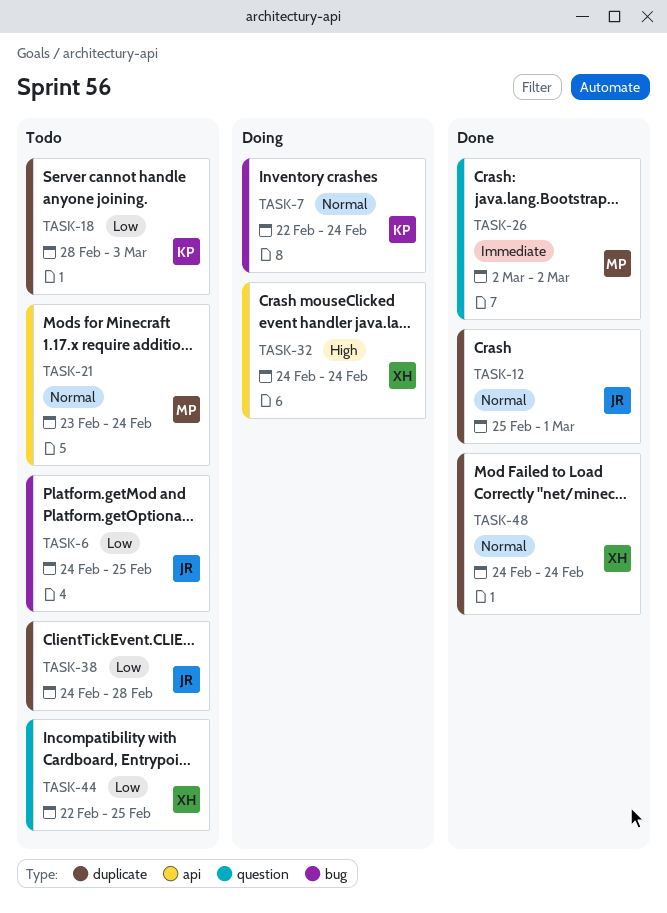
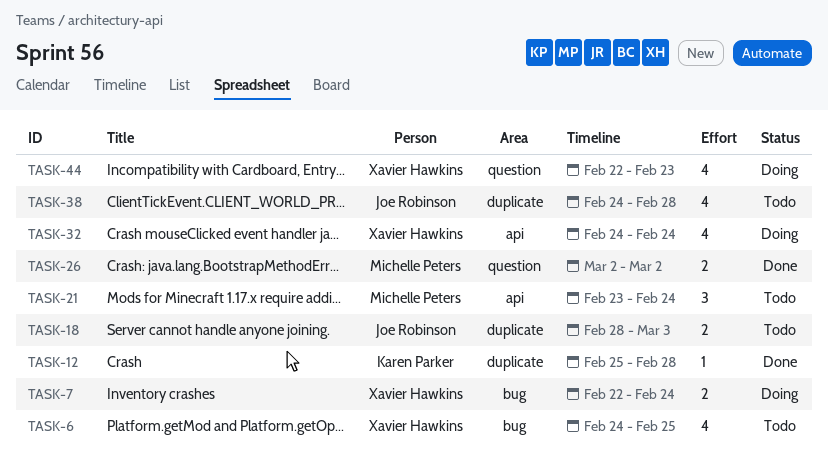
TASK-6, owner: Joe Robinson -> Xavier Hawkins
TASK-7, owner: Karen Parker -> Xavier Hawkins
TASK-12, owner: Joe Robinson -> Karen Parker
TASK-12, due: Mar 1 -> Feb 28
TASK-18, owner: Karen Parker -> Joe Robinson
TASK-44, status: Todo -> Doing
TASK-44, due: Feb 25 -> Feb 23
TASK-48: present -> none

